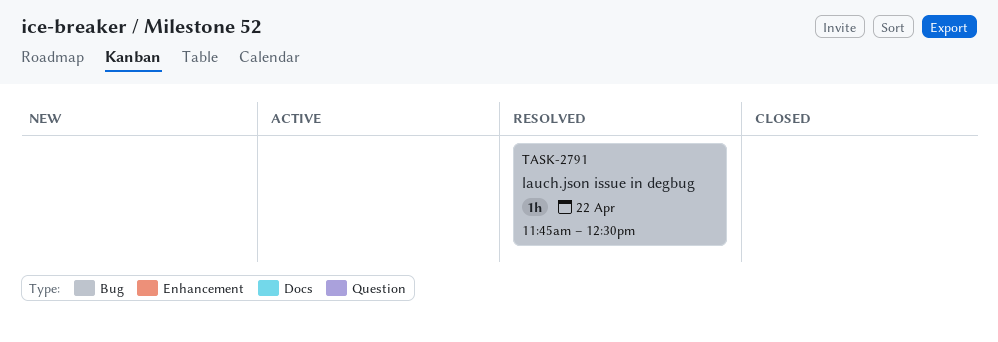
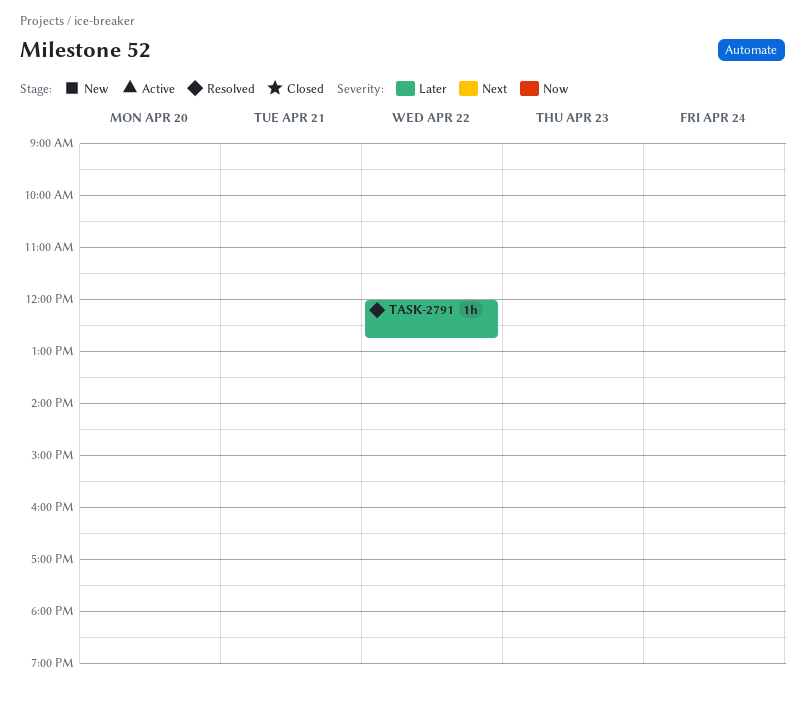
TASK-2791, begins: 11:45 -> 12:00
TASK-2791, ends: 12:30 -> 12:45

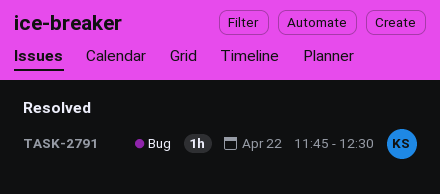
TASK-2791, begins: 12:00 -> 11:45
TASK-2791, ends: 12:45 -> 12:30

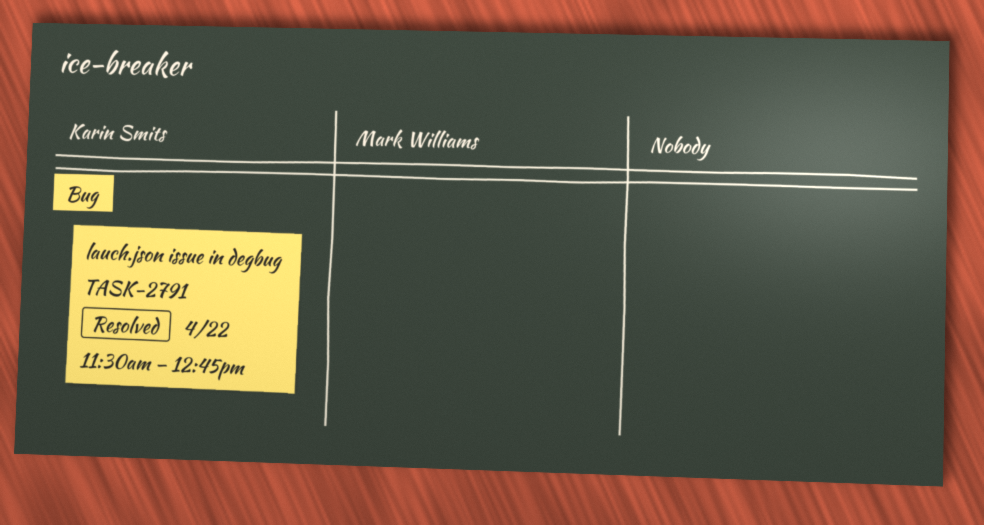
TASK-2791, begins: 11:45 -> 11:30
TASK-2791, ends: 12:30 -> 12:45

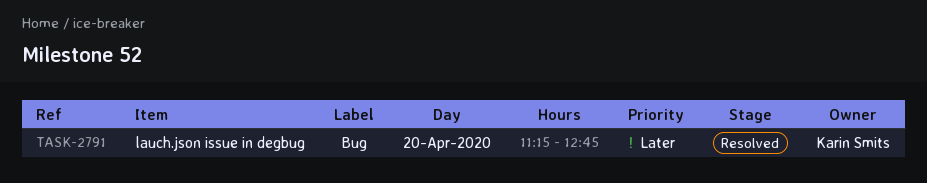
TASK-2791, day: Apr 22 -> Apr 20
TASK-2791, begins: 11:30 -> 11:15

